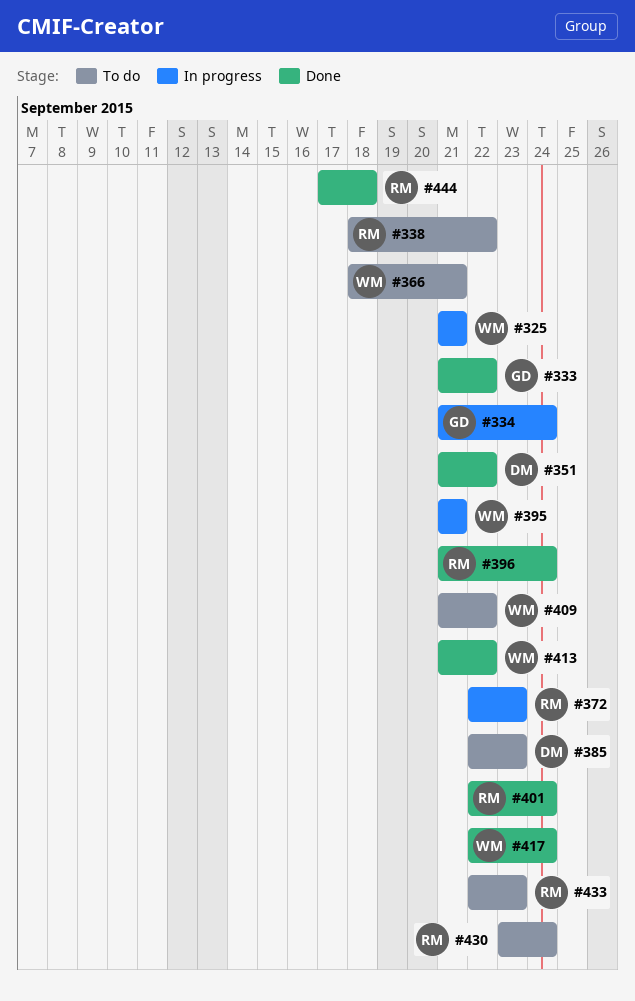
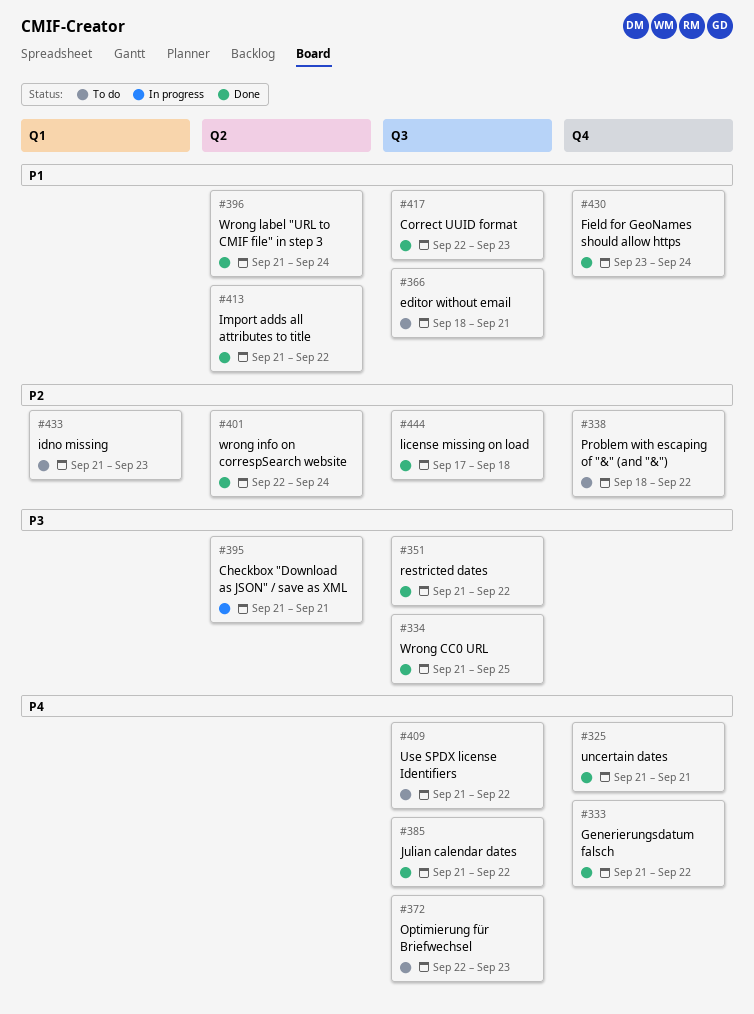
#325, status: In progress -> Done
#334, status: In progress -> Done
#334, due: Sep 24 -> Sep 25
#372, status: In progress -> To do
#385, status: To do -> Done
#385, start: Sep 22 -> Sep 21
#385, due: Sep 23 -> Sep 22
#417, due: Sep 24 -> Sep 23
#430, status: To do -> Done
#433, start: Sep 22 -> Sep 21

